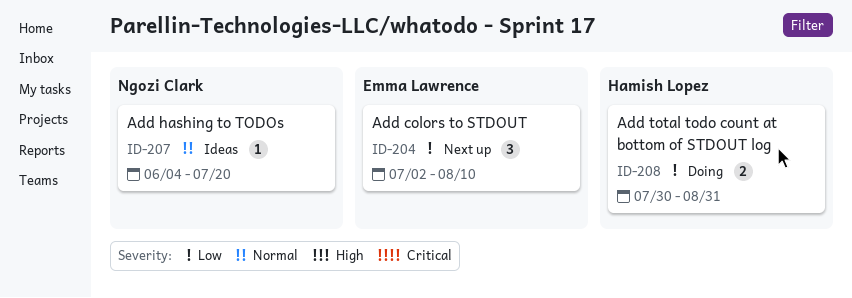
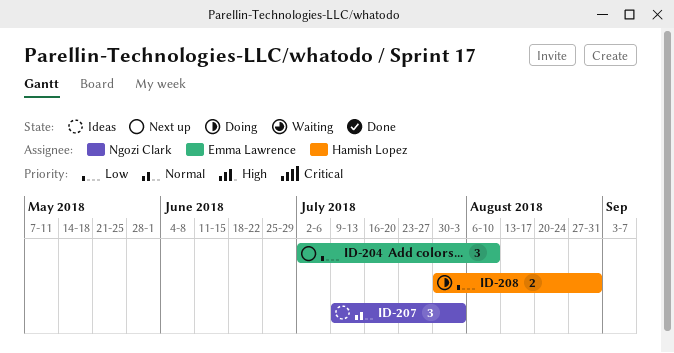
ID-207, estimate: 1 -> 3
ID-207, start: Jun 4 -> Jul 9
ID-207, due: Jul 20 -> Aug 3

